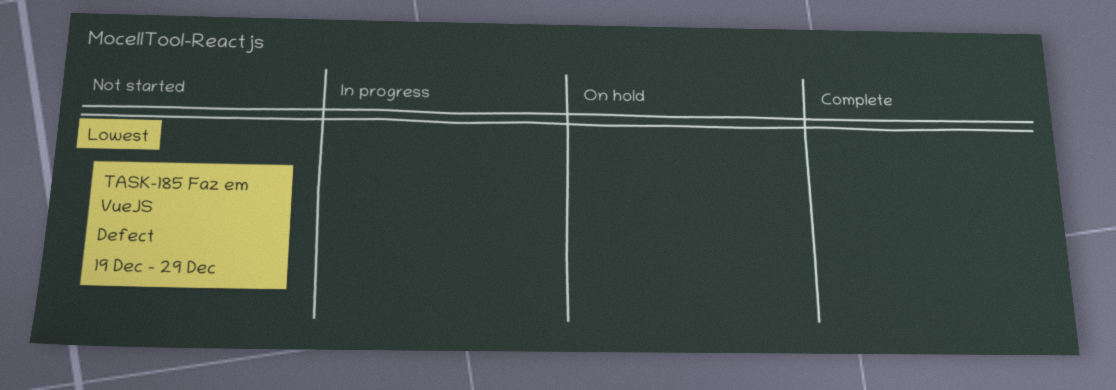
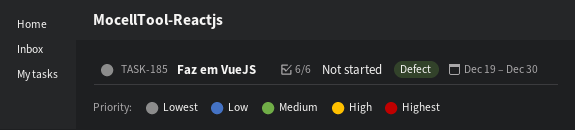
TASK-185, due: Dec 29 -> Dec 30

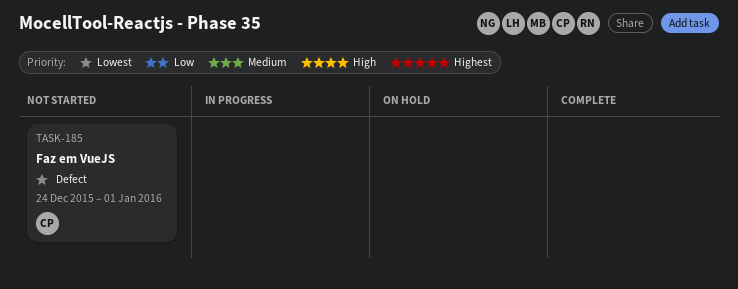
TASK-185, start: Dec 19 -> Dec 24
TASK-185, due: Dec 30 -> Jan 1

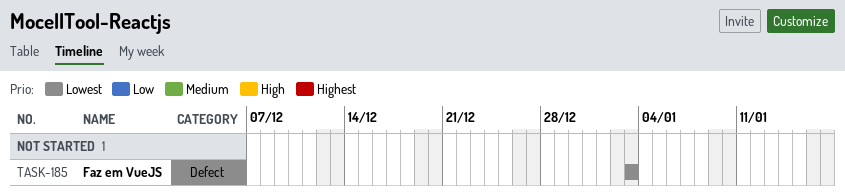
TASK-185, start: Dec 24 -> Jan 3
TASK-185, due: Jan 1 -> Jan 3

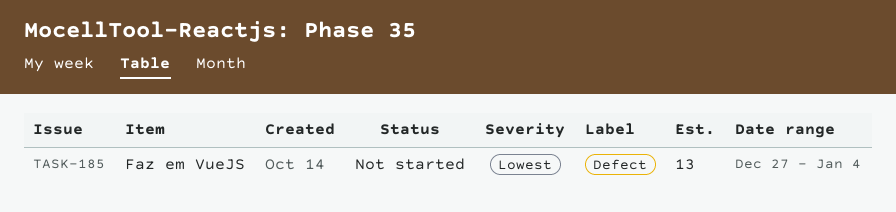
TASK-185, start: Jan 3 -> Dec 27
TASK-185, due: Jan 3 -> Jan 4

